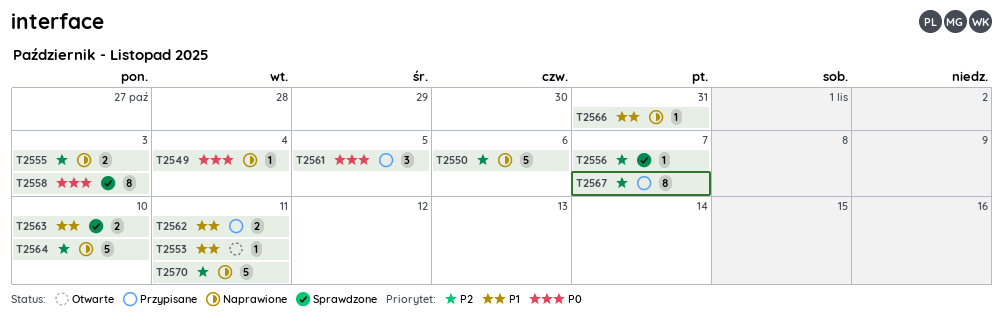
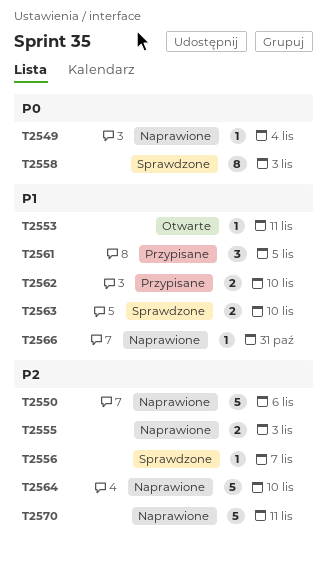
T2561, priority: P0 -> P1
T2562, due: Nov 11 -> Nov 10
T2567: present -> none

